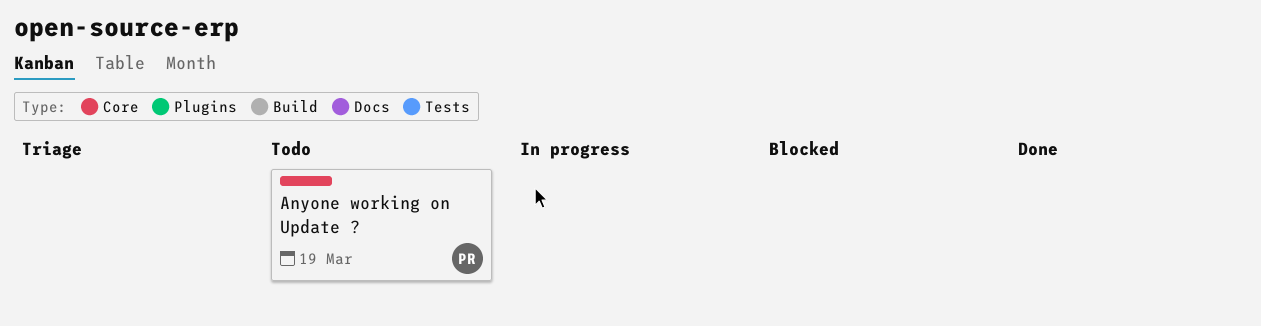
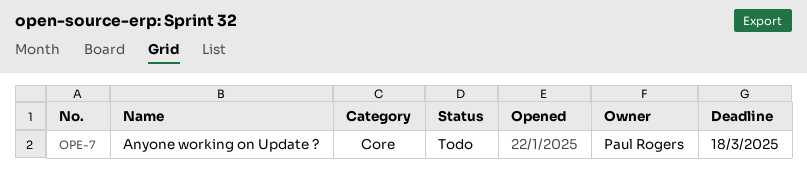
Anyone working on Update ?, due: Mar 19 -> Mar 18

